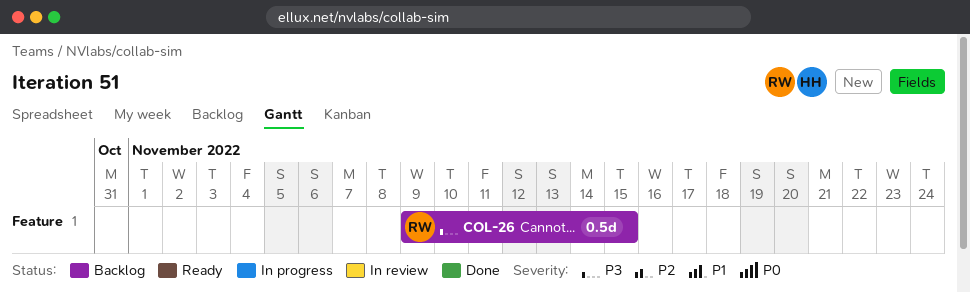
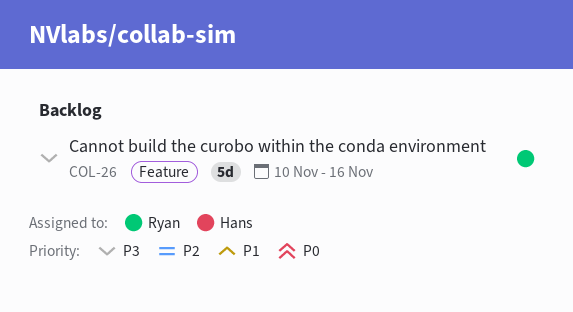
COL-26, estimate: 0.5d -> 5d
COL-26, start: Nov 9 -> Nov 10
COL-26, due: Nov 15 -> Nov 16

